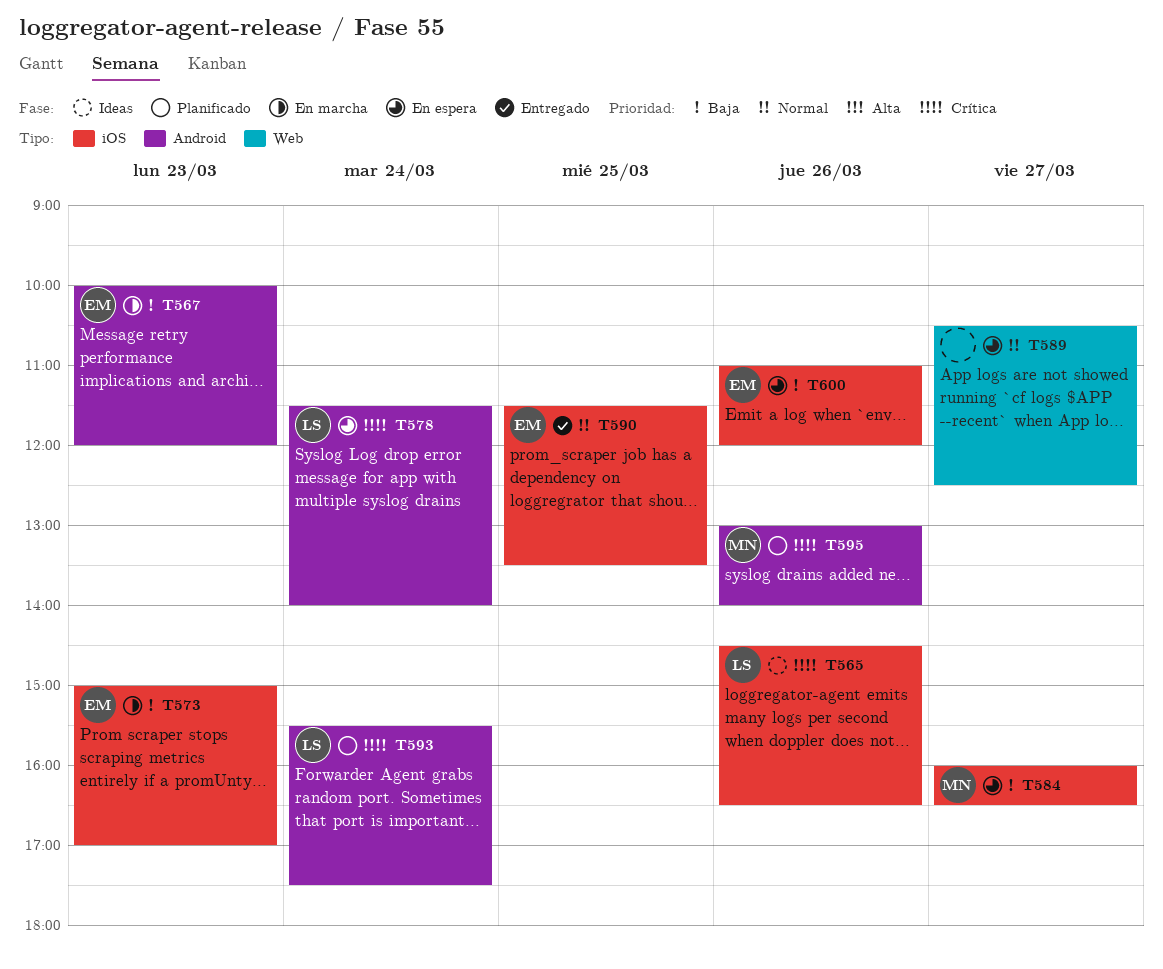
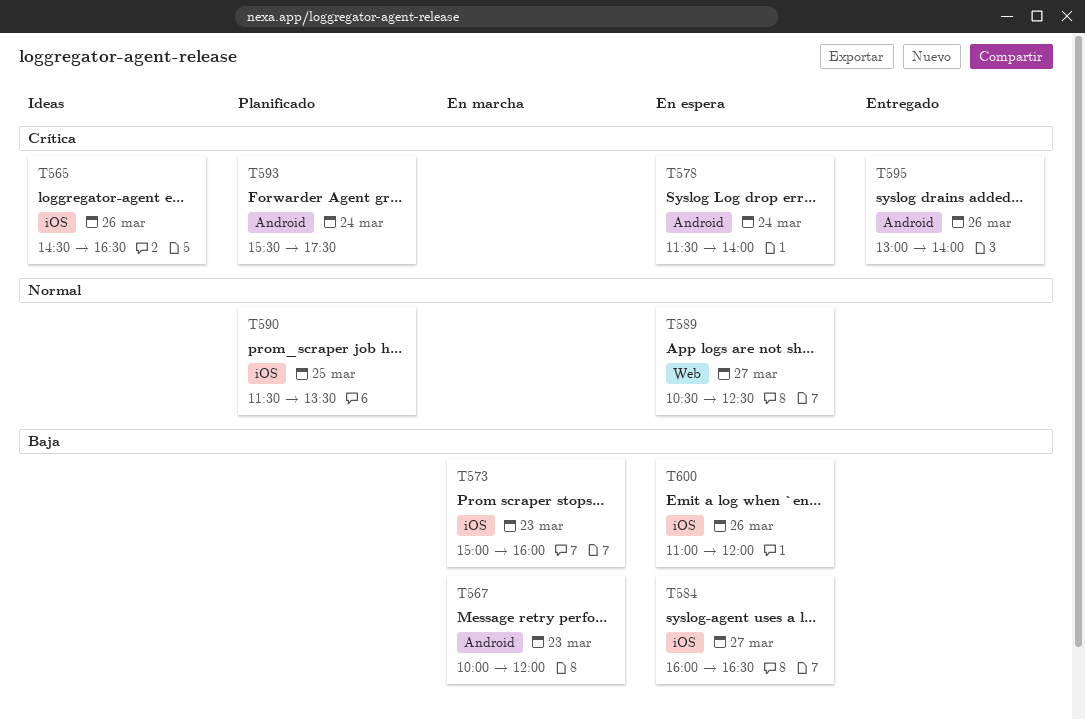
T573, ends: 17:00 -> 16:00
T590, status: Entregado -> Planificado
T595, status: Planificado -> Entregado

